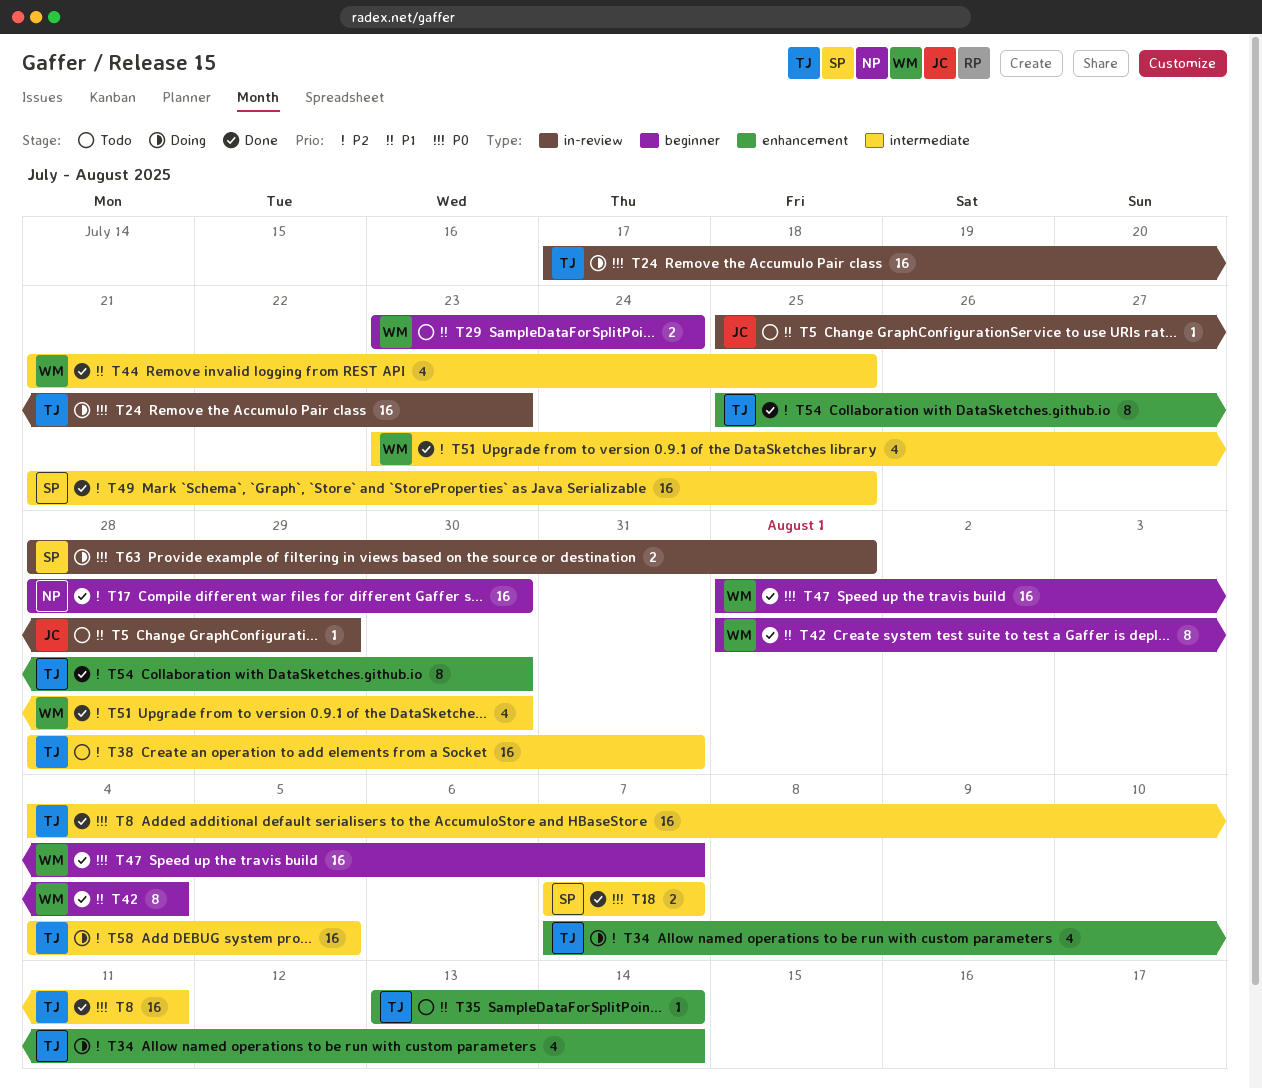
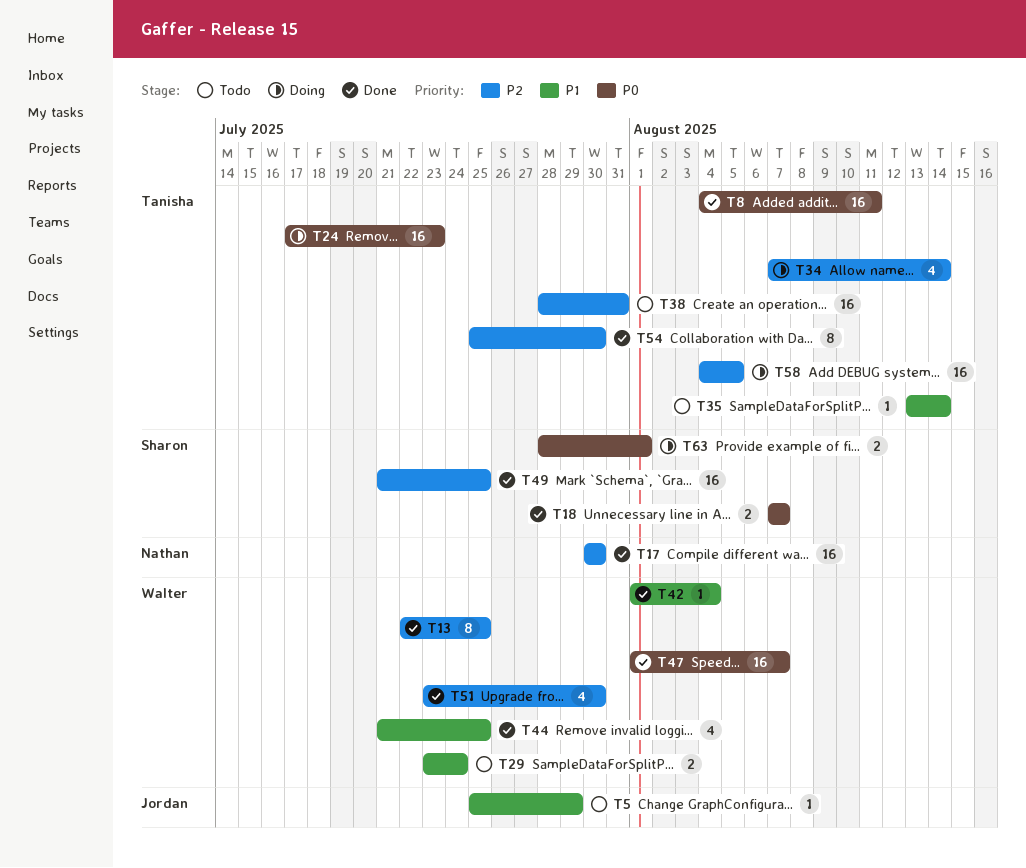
T13: none -> present
T17, start: Jul 28 -> Jul 30
T42, estimate: 8 -> 1

